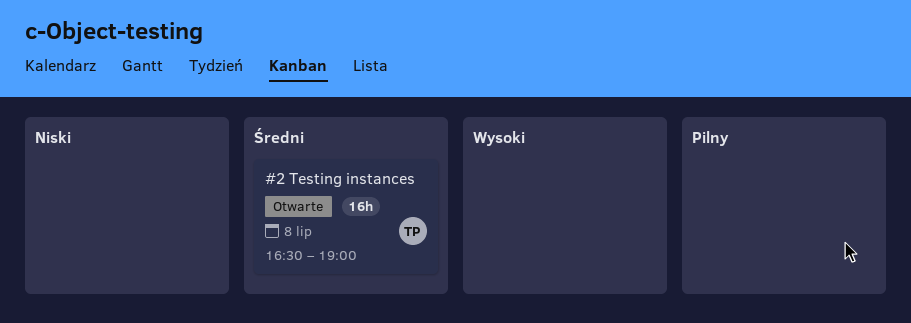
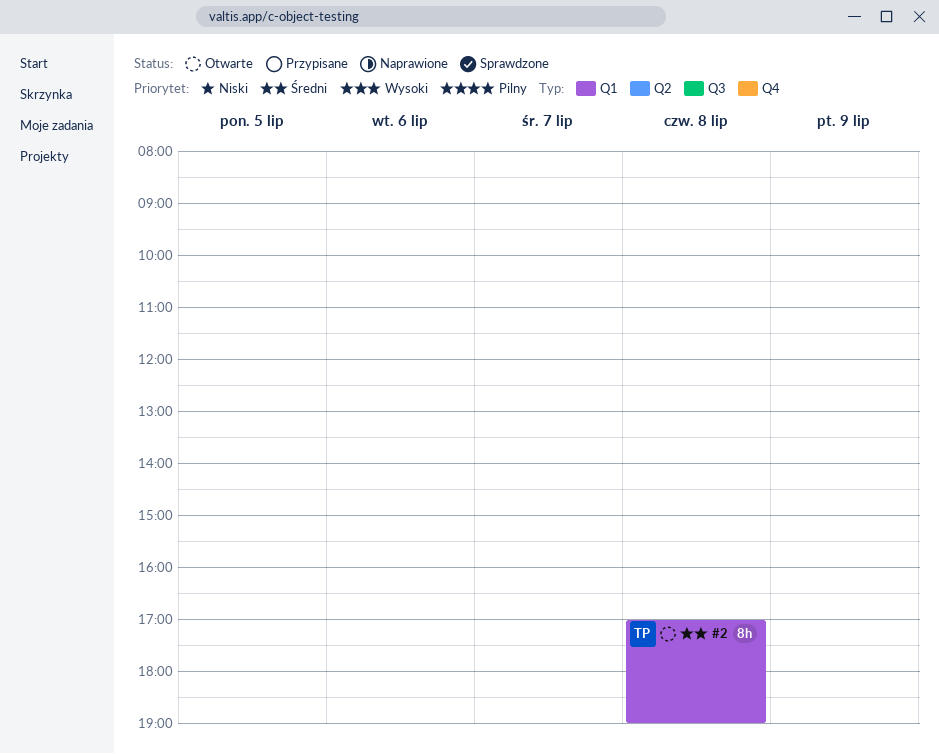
#2, estimate: 16h -> 8h
#2, begins: 16:30 -> 17:00

